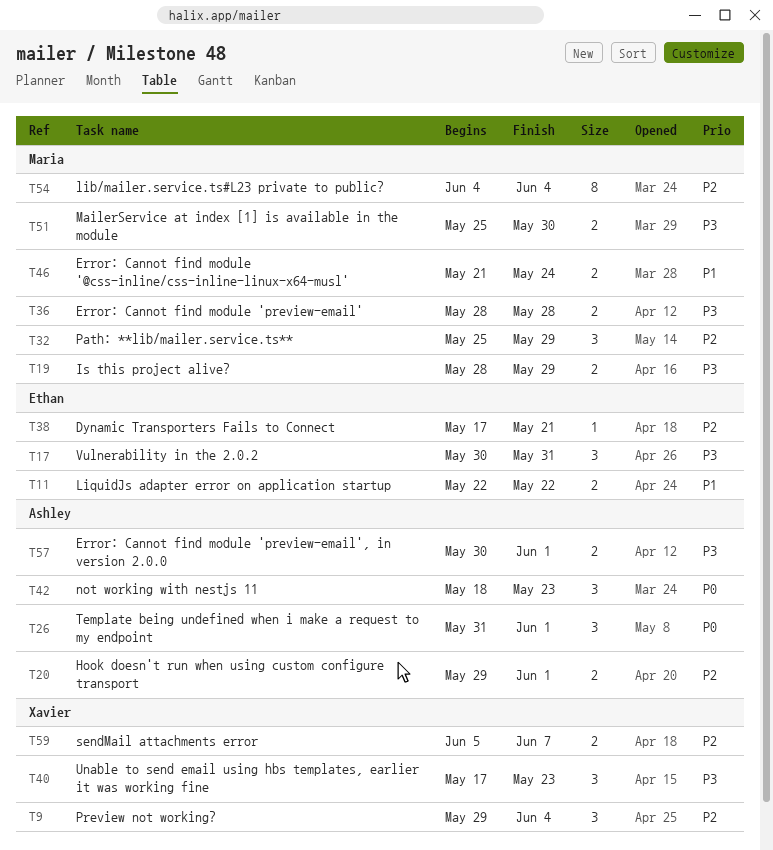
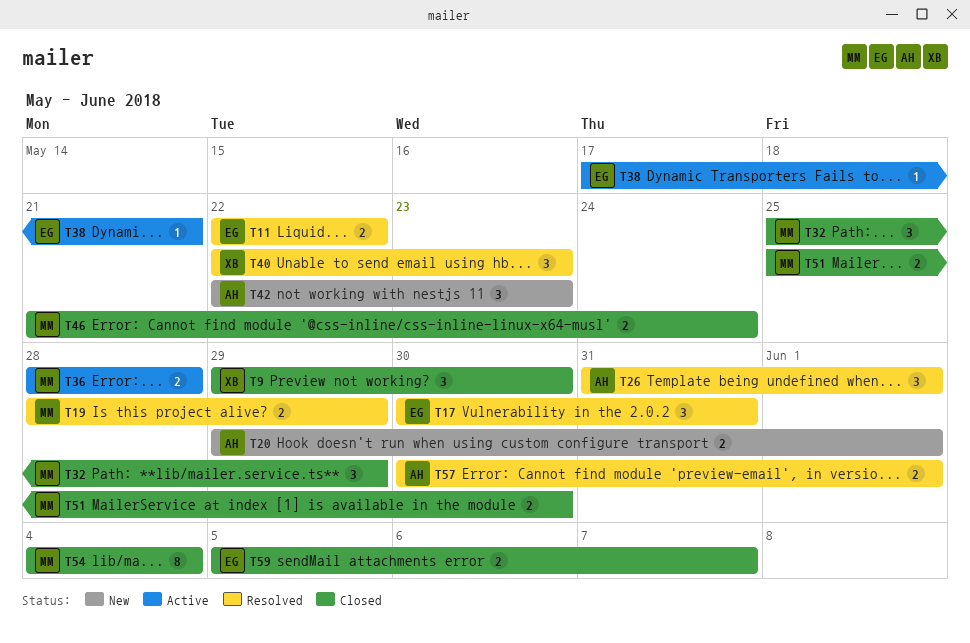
T9, due: Jun 4 -> May 30
T40, start: May 17 -> May 22
T42, start: May 18 -> May 22
T59, owner: Xavier -> Ethan

